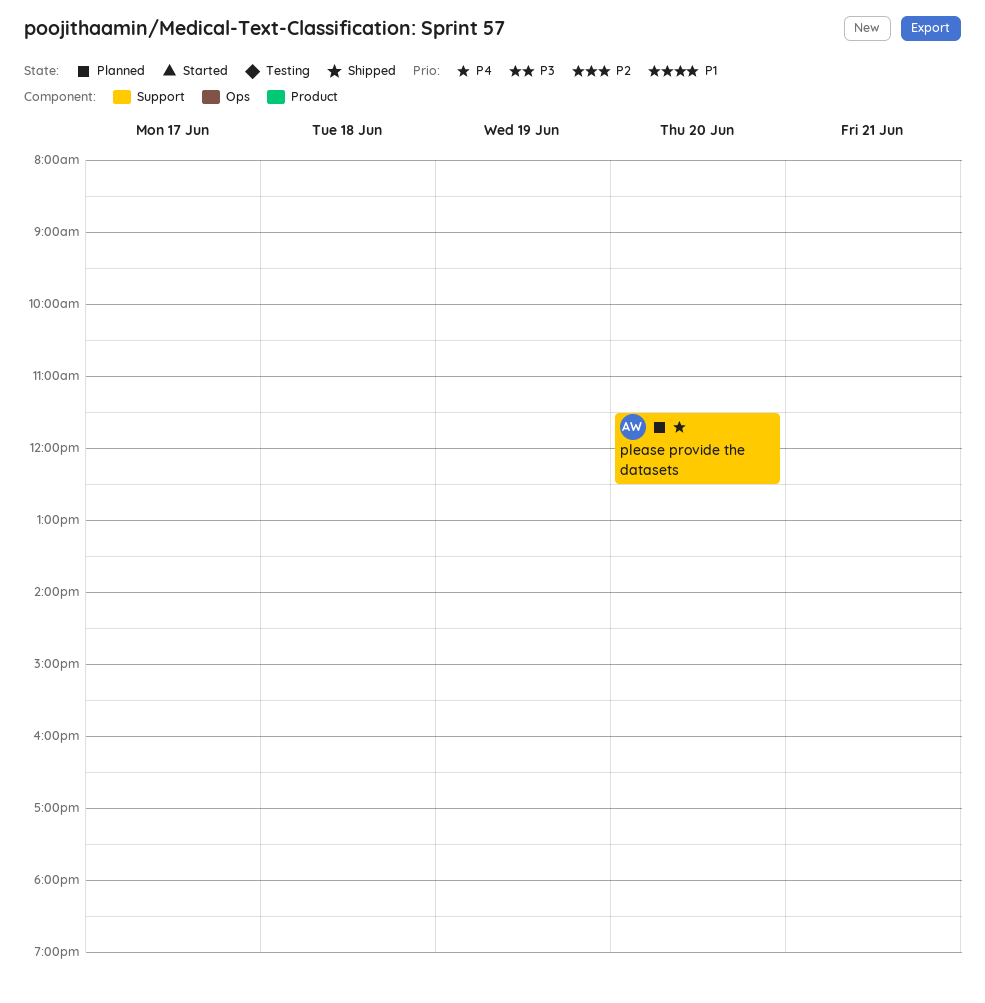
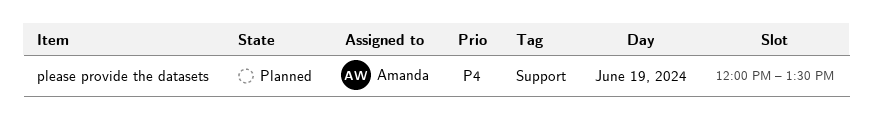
please provide the datasets, day: Jun 20 -> Jun 19
please provide the datasets, begins: 11:30 -> 12:00
please provide the datasets, ends: 12:30 -> 13:30

